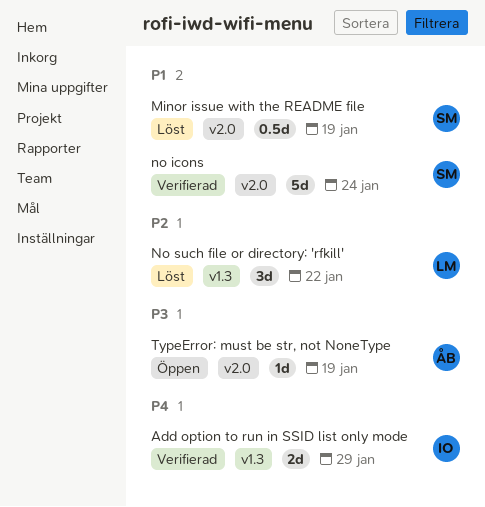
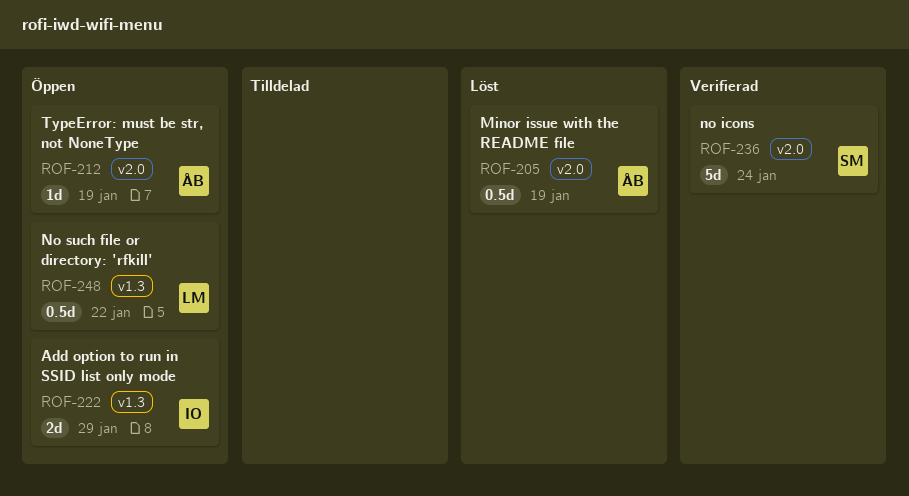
Add option to run in SSID list only mode, status: Verifierad -> Öppen
Minor issue with the README file, owner: SM -> ÅB
No such file or directory: 'rfkill', status: Löst -> Öppen
No such file or directory: 'rfkill', estimate: 3d -> 0.5d

